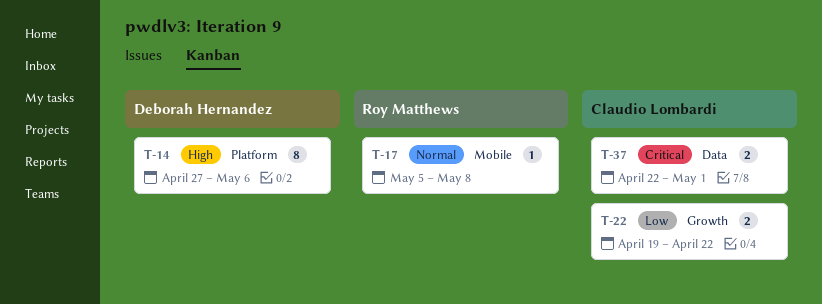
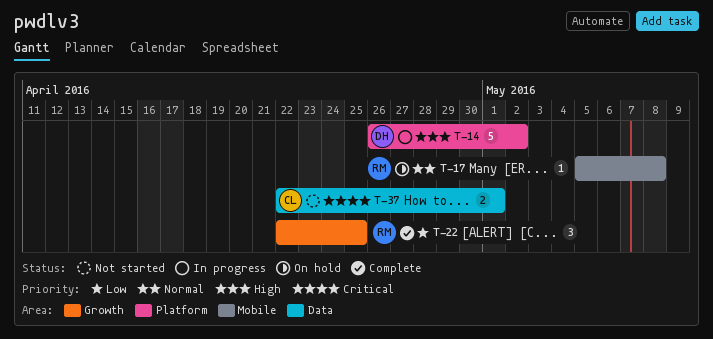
T-14, estimate: 8 -> 5
T-14, start: Apr 27 -> Apr 26
T-14, due: May 6 -> May 2
T-22, owner: Claudio Lombardi -> Roy Matthews
T-22, estimate: 2 -> 3
T-22, start: Apr 19 -> Apr 22
T-22, due: Apr 22 -> Apr 25

